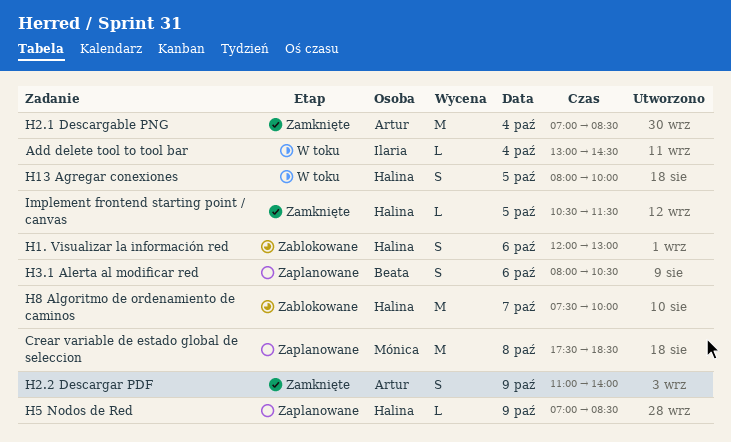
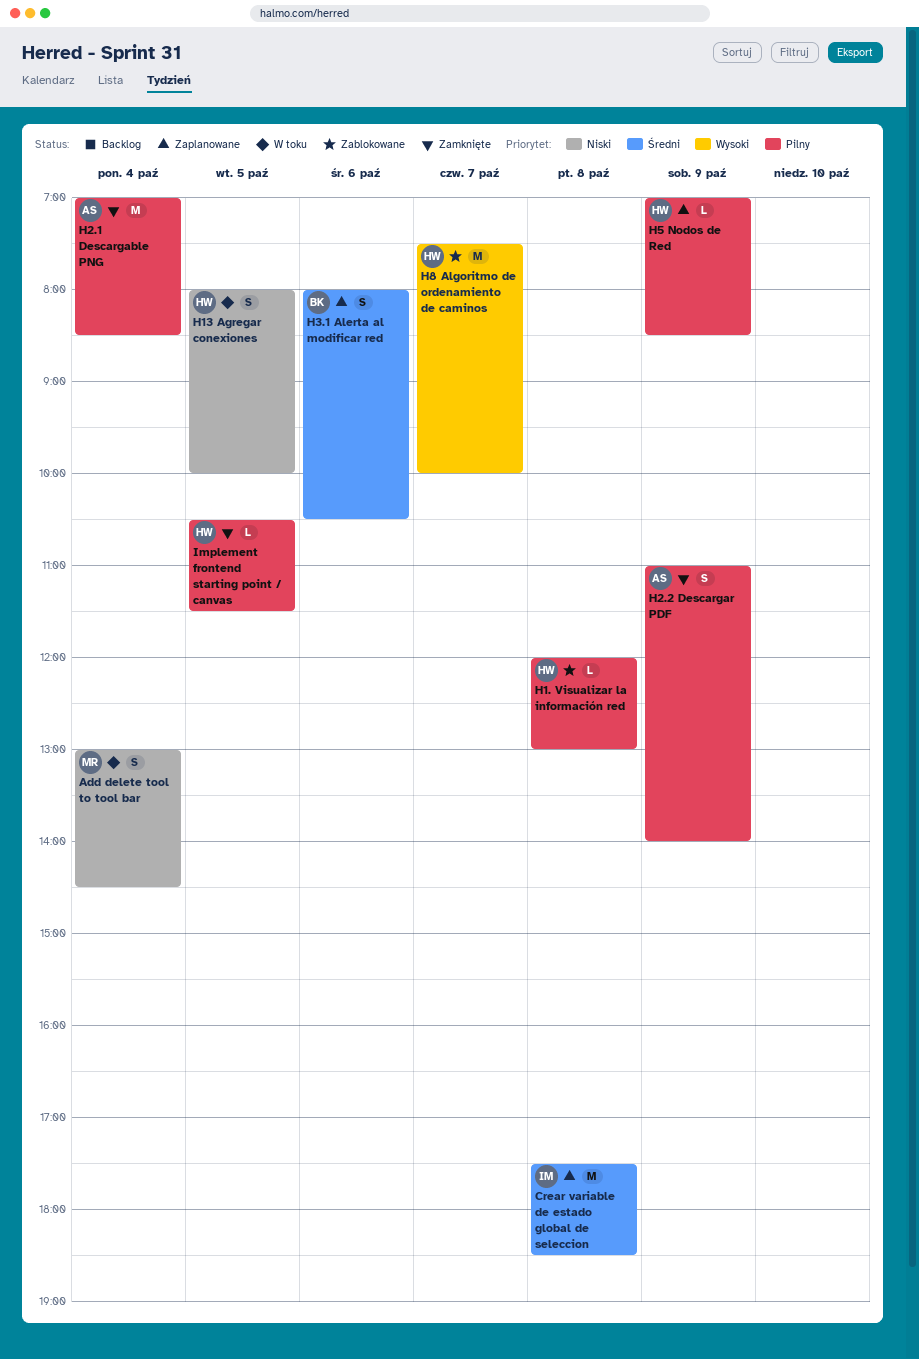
Add delete tool to tool bar, owner: Ilaria -> Mónica
Add delete tool to tool bar, estimate: L -> S
Crear variable de estado global de seleccion, owner: Mónica -> Ilaria
H1. Visualizar la información red, estimate: S -> L
H1. Visualizar la información red, day: Oct 6 -> Oct 8

